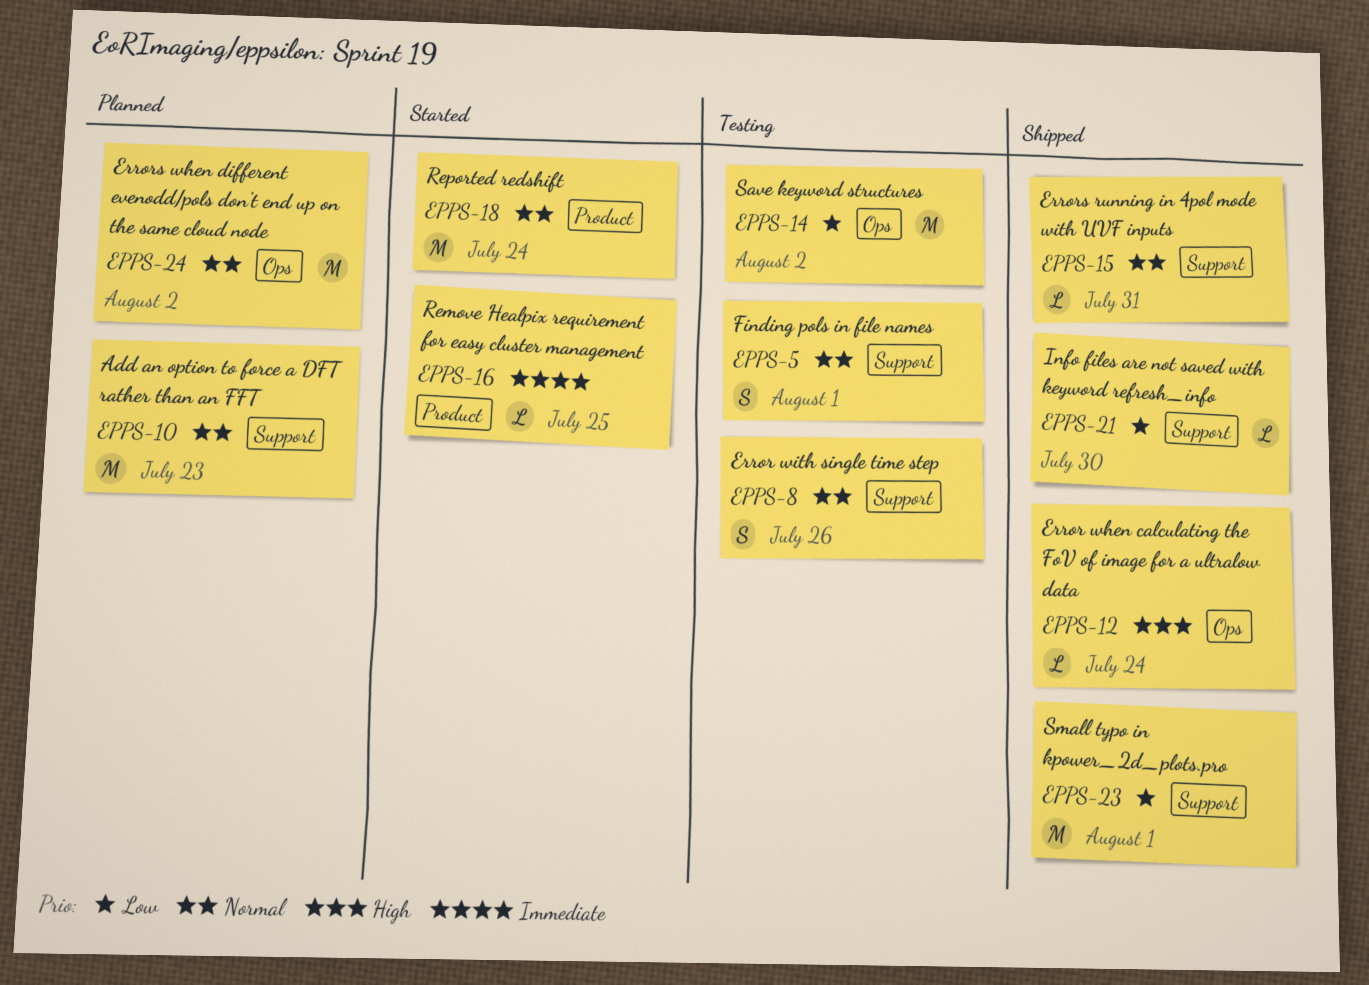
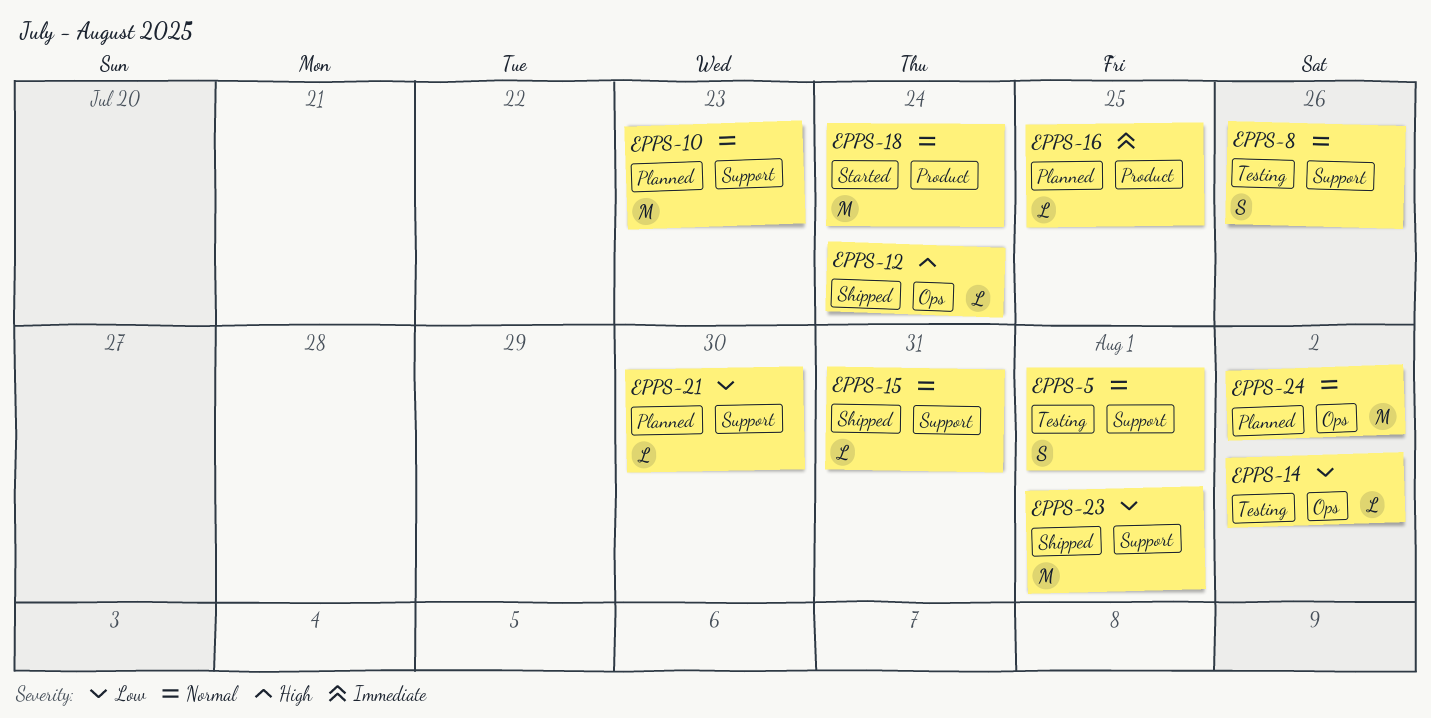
EPPS-14, estimate: M -> L
EPPS-16, status: Started -> Planned
EPPS-21, status: Shipped -> Planned

